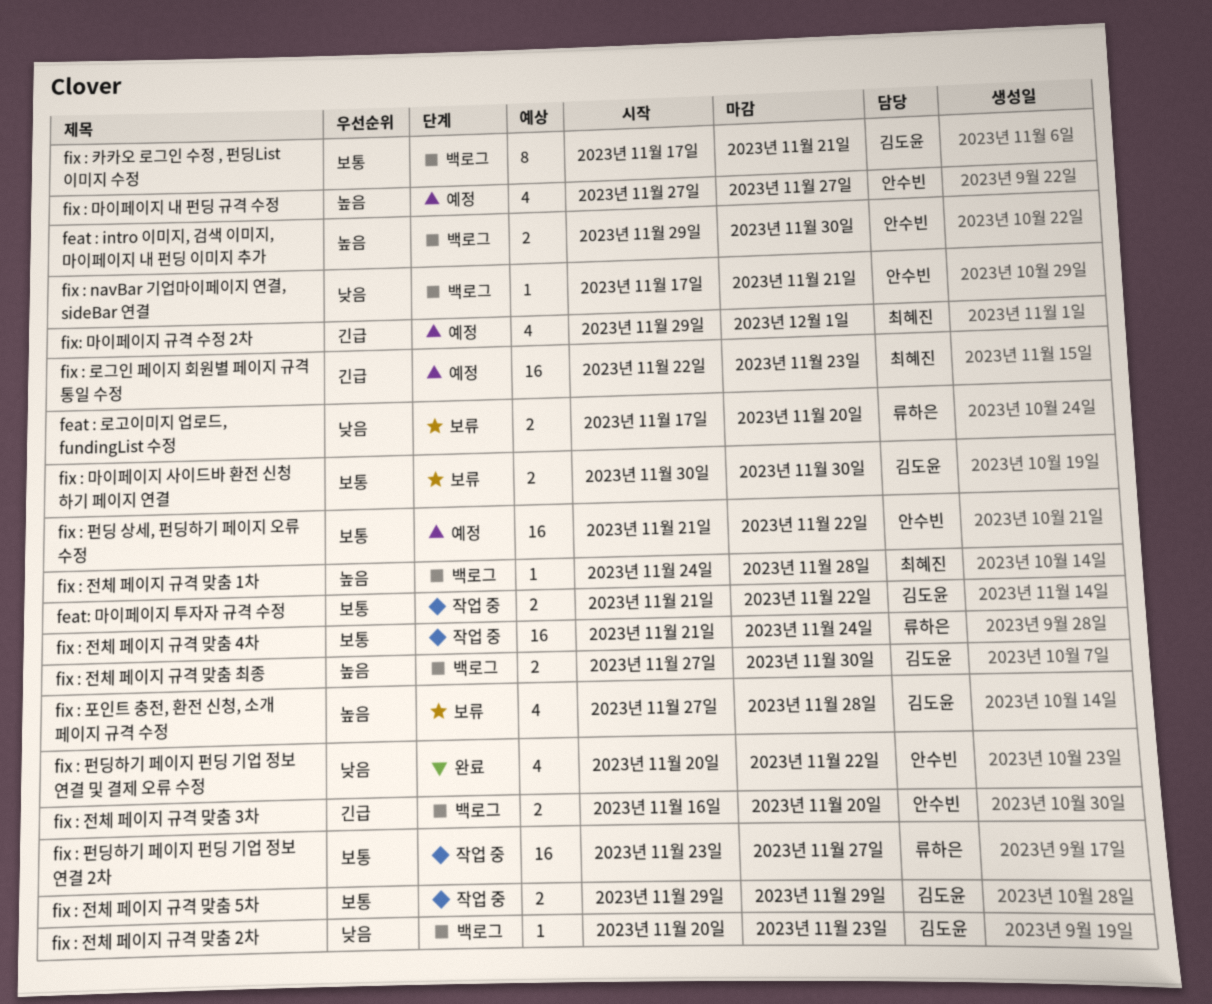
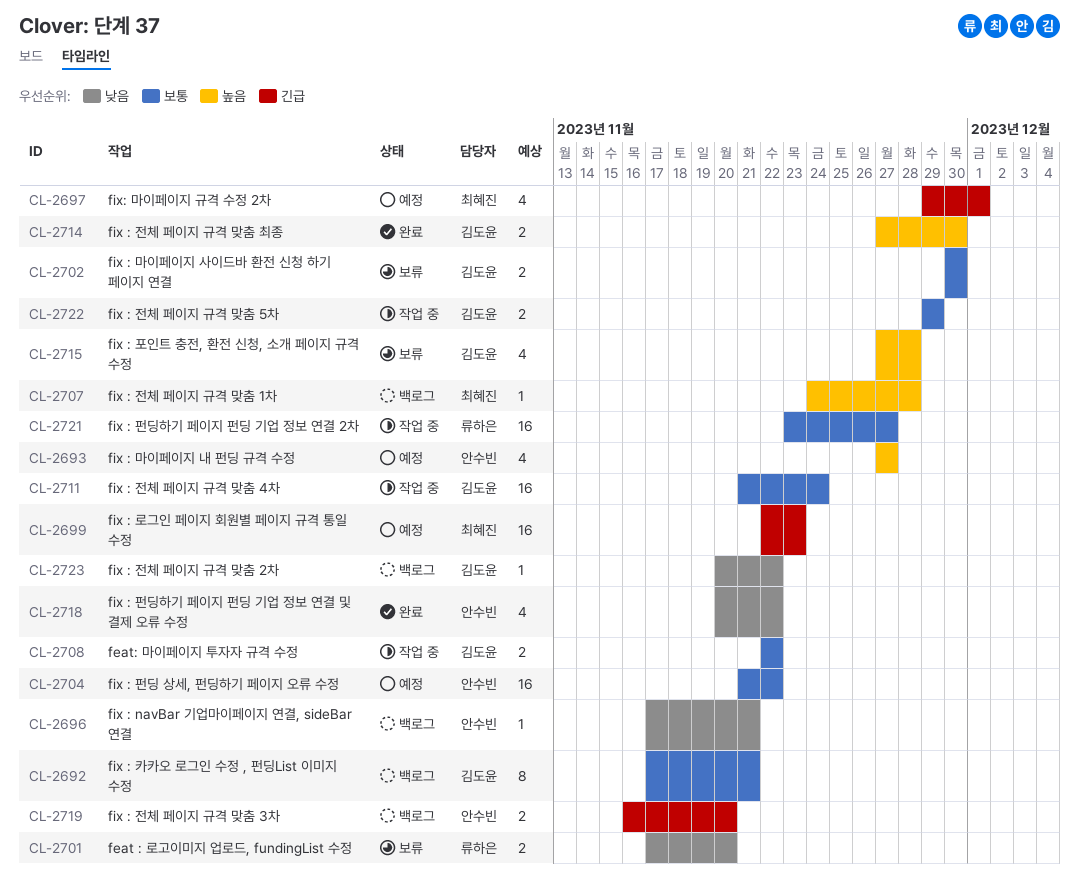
feat : intro 이미지, 검색 이미지, 마이페이지 내 펀딩 이미지 추가: present -> none
feat: 마이페이지 투자자 규격 수정, start: Nov 21 -> Nov 22
fix : 전체 페이지 규격 맞춤 2차, due: Nov 23 -> Nov 22
fix : 전체 페이지 규격 맞춤 4차, owner: 류하은 -> 김도윤
fix : 전체 페이지 규격 맞춤 최종, status: 백로그 -> 완료

